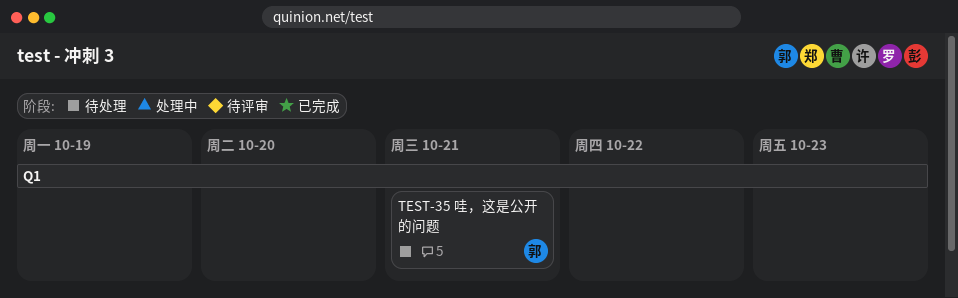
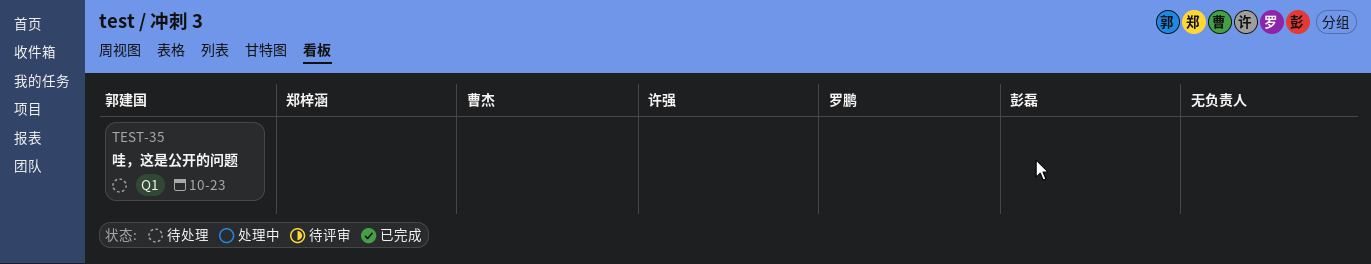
TEST-35, due: Oct 21 -> Oct 23

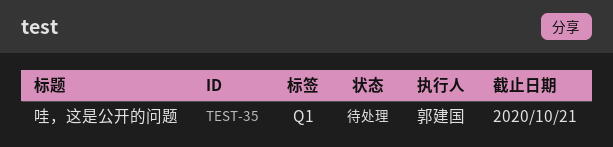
TEST-35, due: Oct 23 -> Oct 21

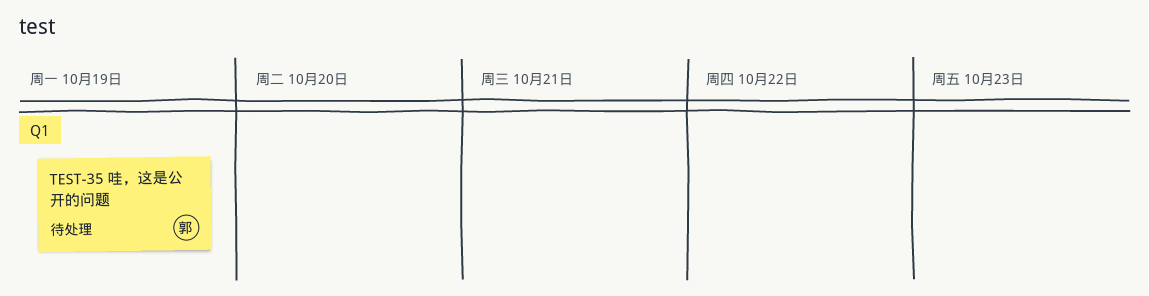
TEST-35, due: Oct 21 -> Oct 19

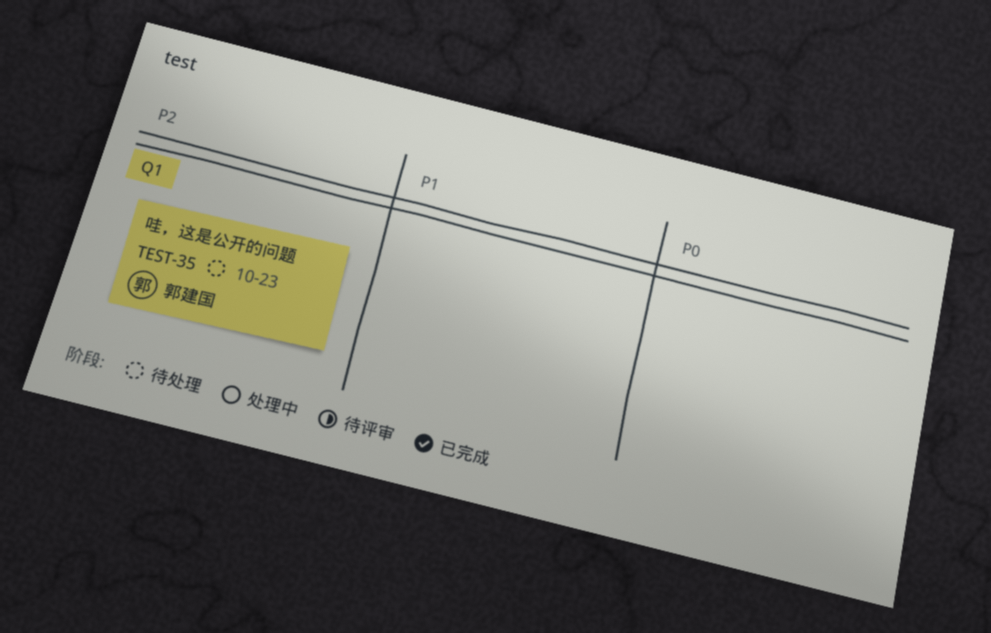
TEST-35, due: Oct 19 -> Oct 23

